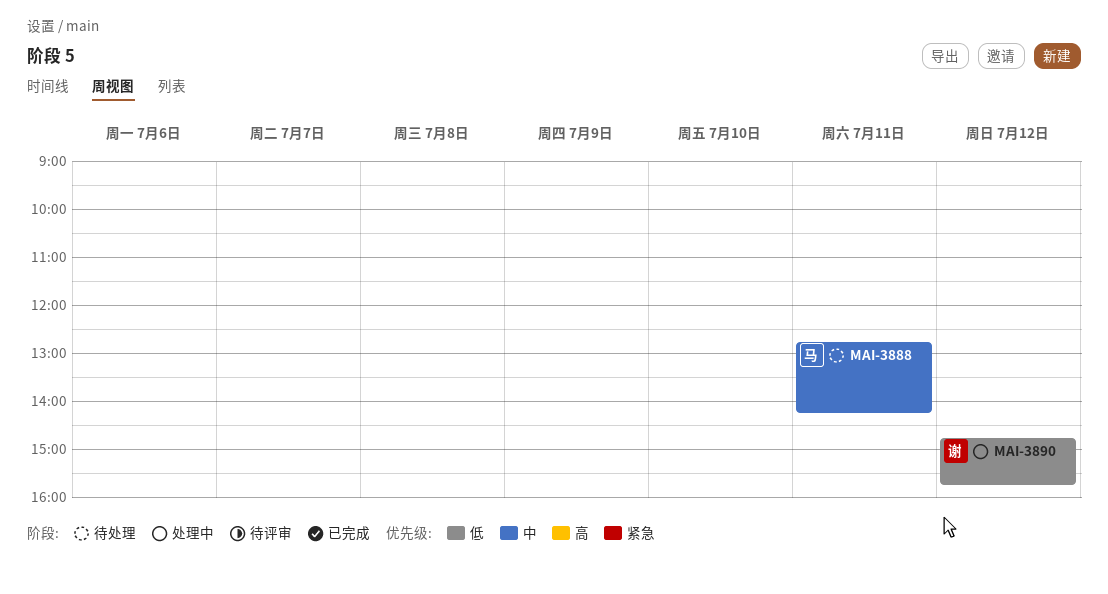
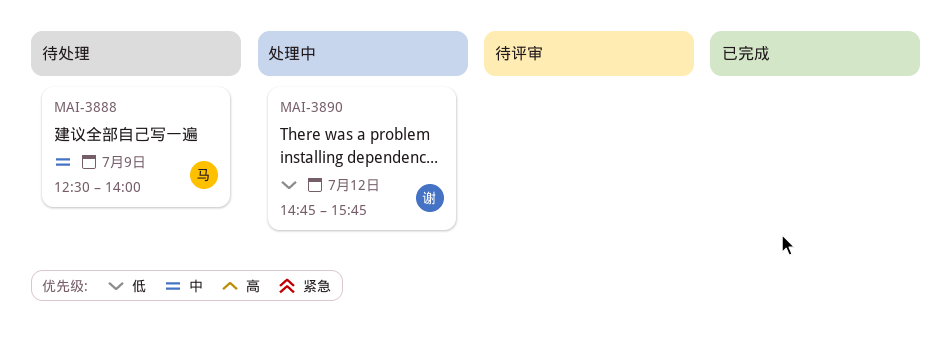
MAI-3888, day: Jul 11 -> Jul 9
MAI-3888, begins: 12:45 -> 12:30
MAI-3888, ends: 14:15 -> 14:00

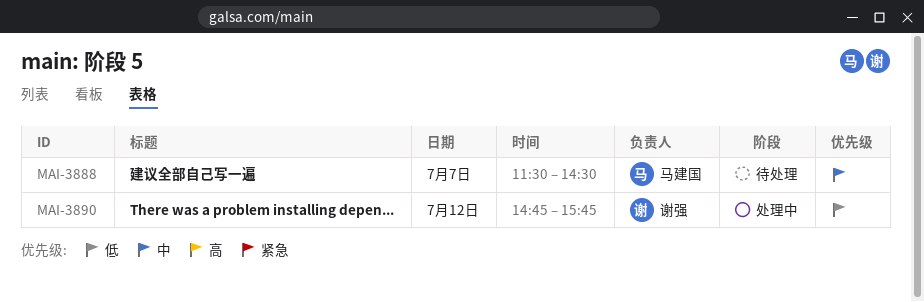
MAI-3888, day: Jul 9 -> Jul 7
MAI-3888, begins: 12:30 -> 11:30
MAI-3888, ends: 14:00 -> 14:30

